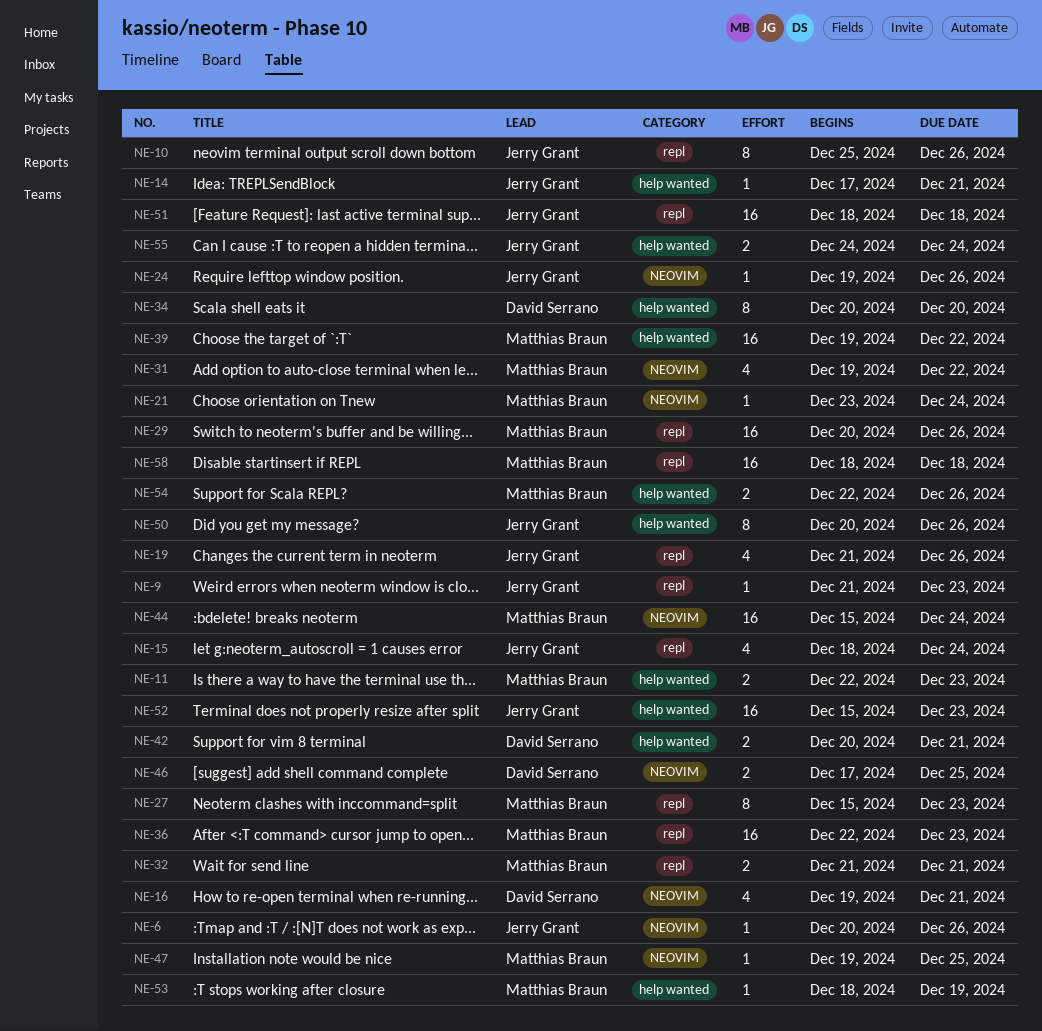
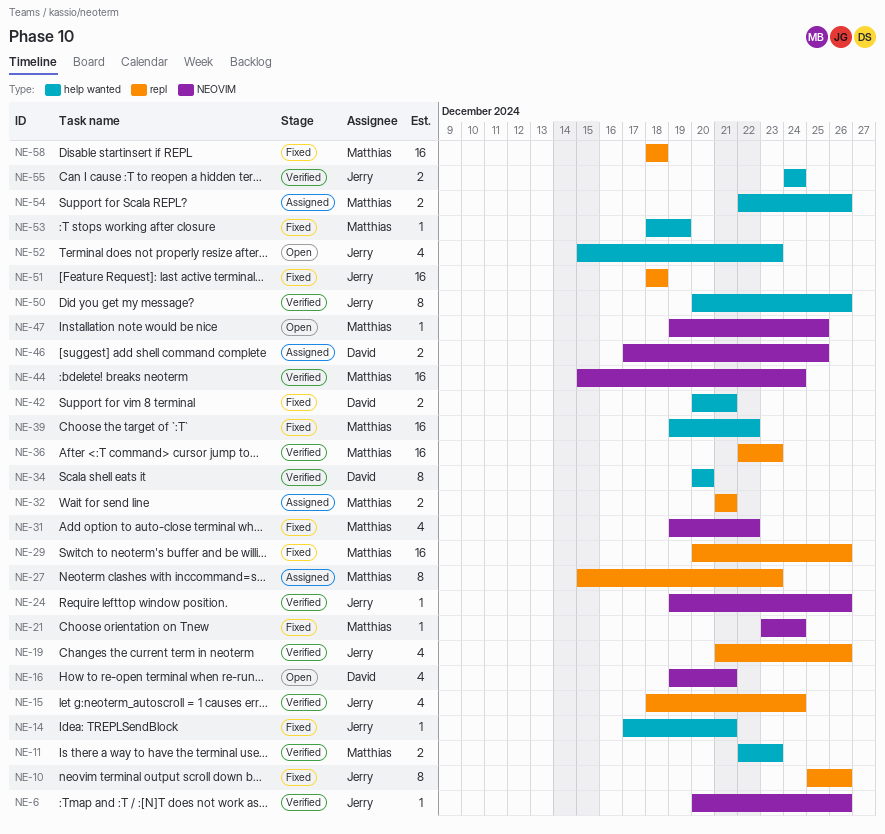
NE-9: present -> none
NE-52, estimate: 16 -> 4

